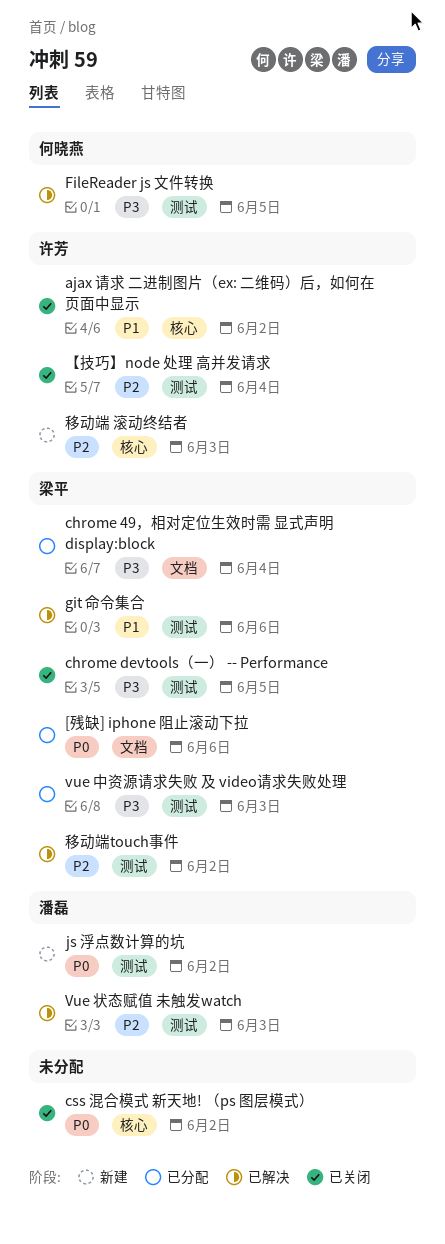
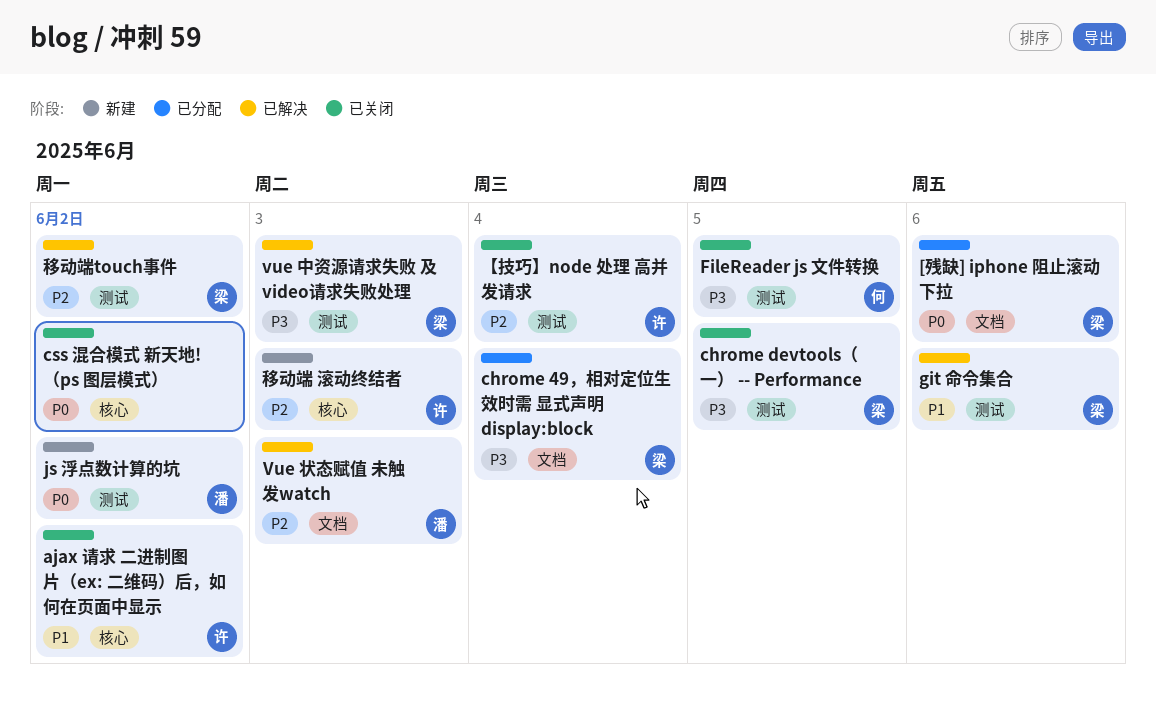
FileReader js 文件转换, status: 已解决 -> 已关闭
vue 中资源请求失败 及 video请求失败处理, status: 已分配 -> 已解决
Vue 状态赋值 未触发watch, label: 测试 -> 文档

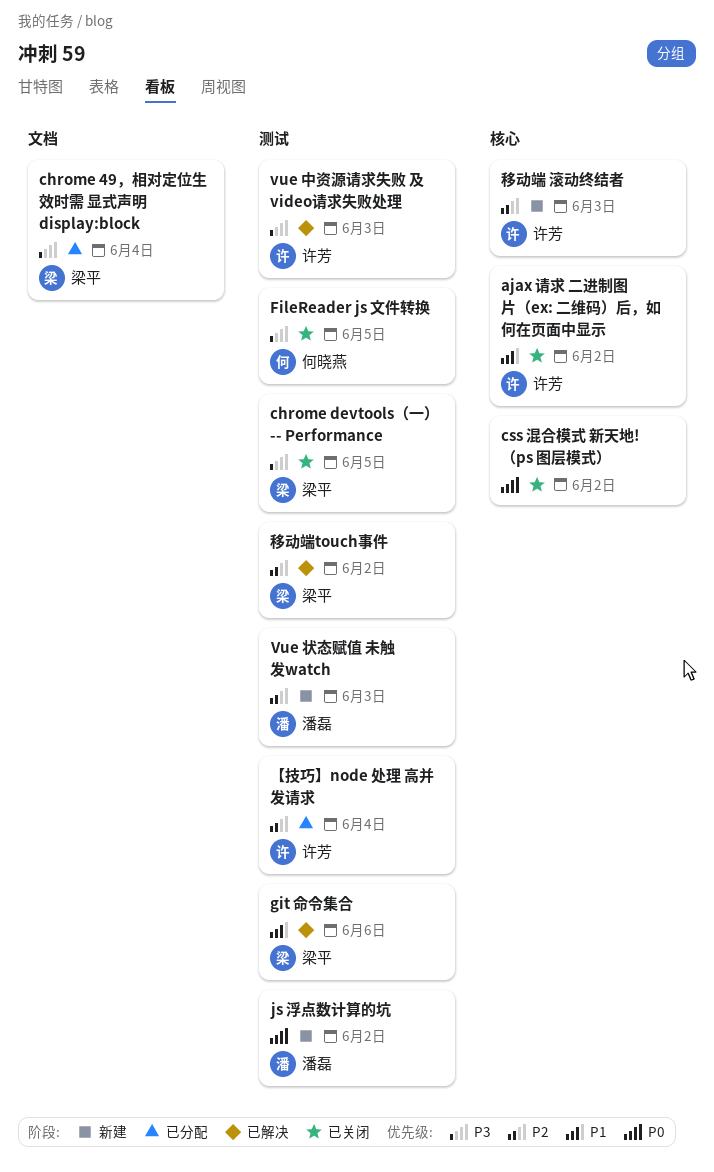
[残缺] iphone 阻止滚动下拉: present -> none
vue 中资源请求失败 及 video请求失败处理, owner: 梁平 -> 许芳
Vue 状态赋值 未触发watch, status: 已解决 -> 新建
Vue 状态赋值 未触发watch, label: 文档 -> 测试
【技巧】node 处理 高并发请求, status: 已关闭 -> 已分配

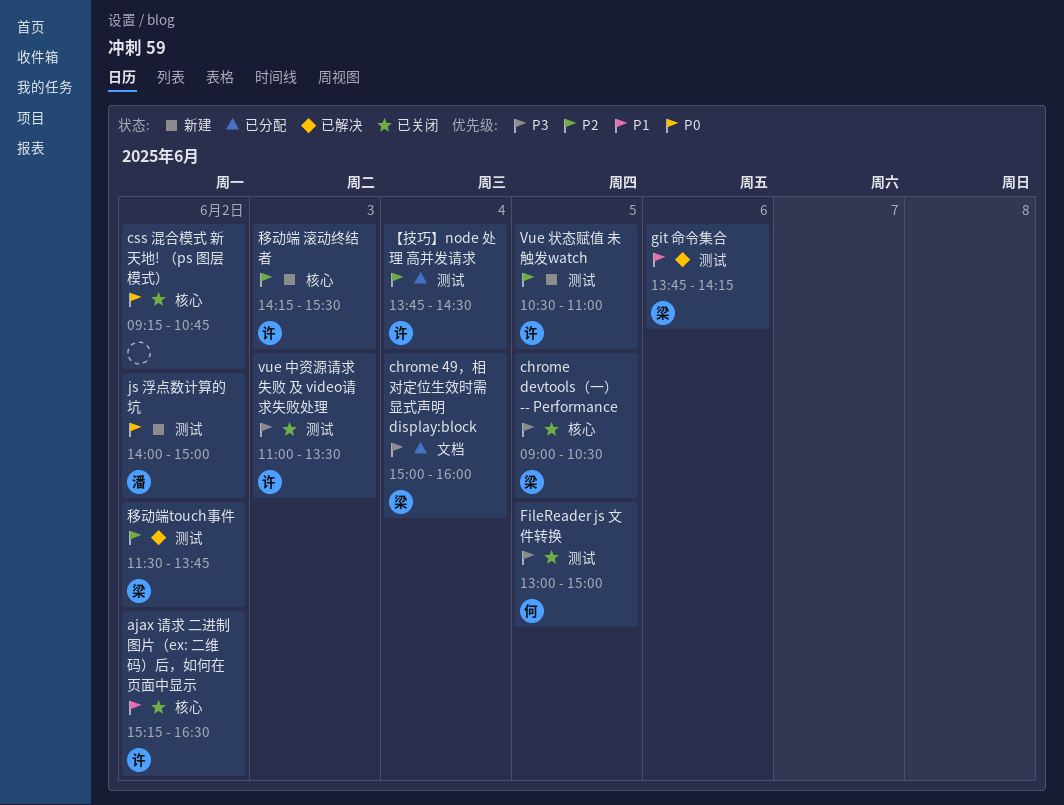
chrome devtools（一） -- Performance, label: 测试 -> 核心
vue 中资源请求失败 及 video请求失败处理, status: 已解决 -> 已关闭
Vue 状态赋值 未触发watch, owner: 潘磊 -> 许芳
Vue 状态赋值 未触发watch, day: Jun 3 -> Jun 5

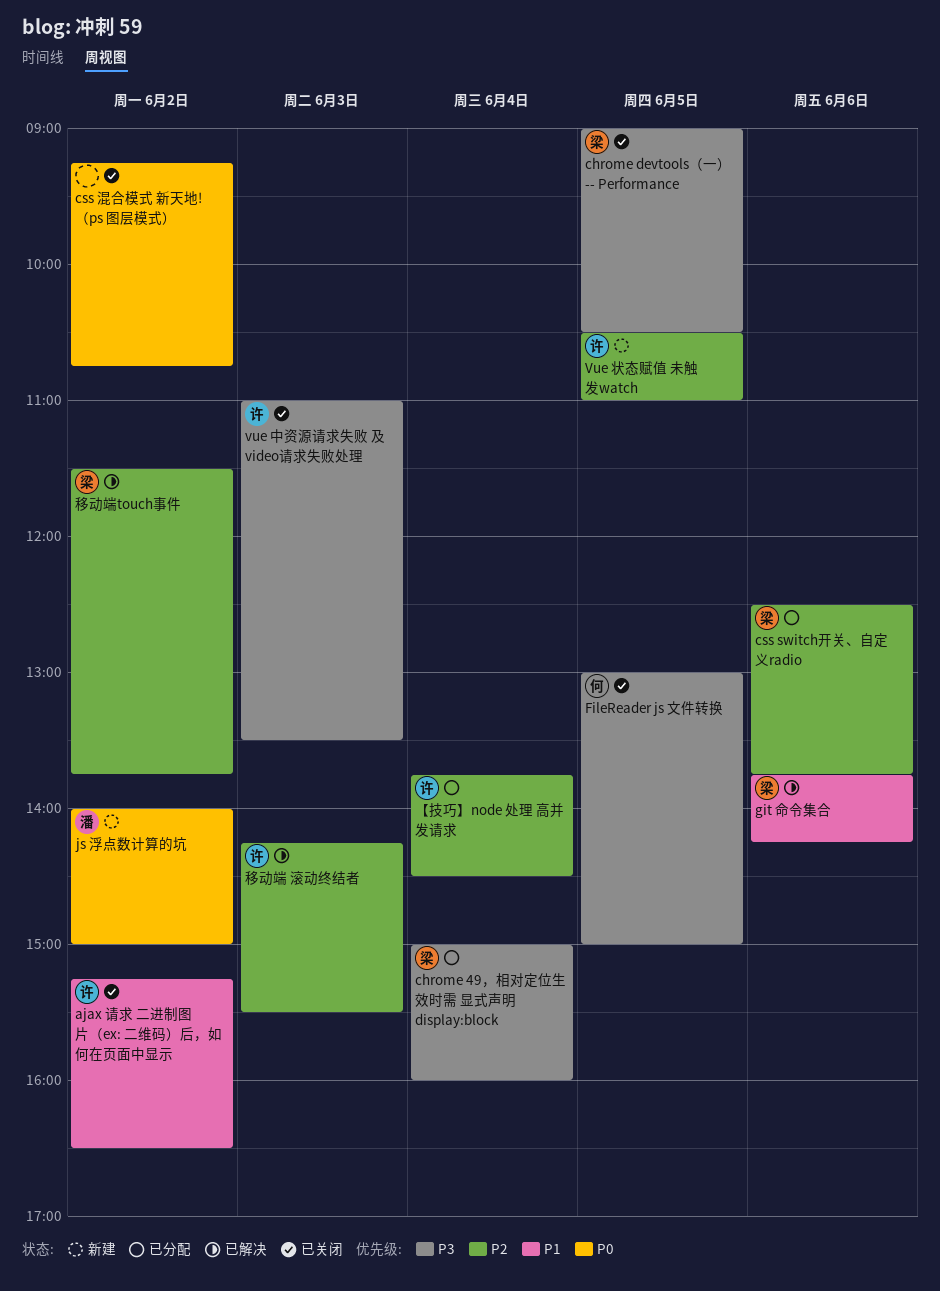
css switch开关、自定义radio: none -> present
移动端 滚动终结者, status: 新建 -> 已解决

